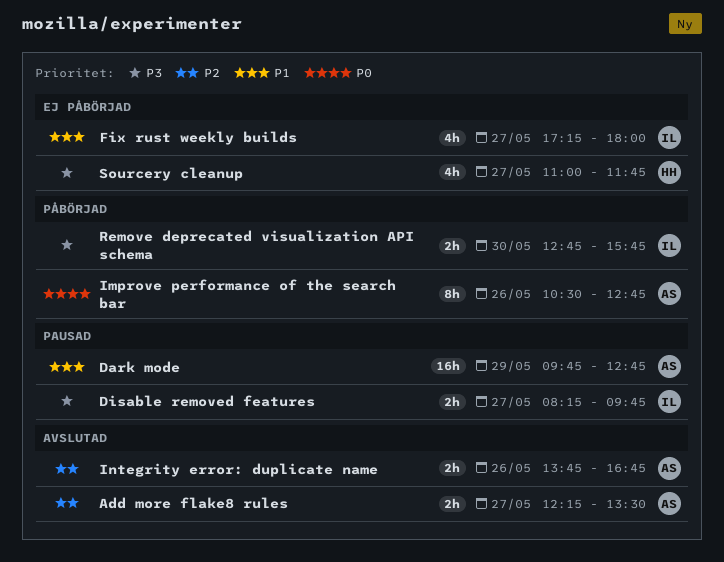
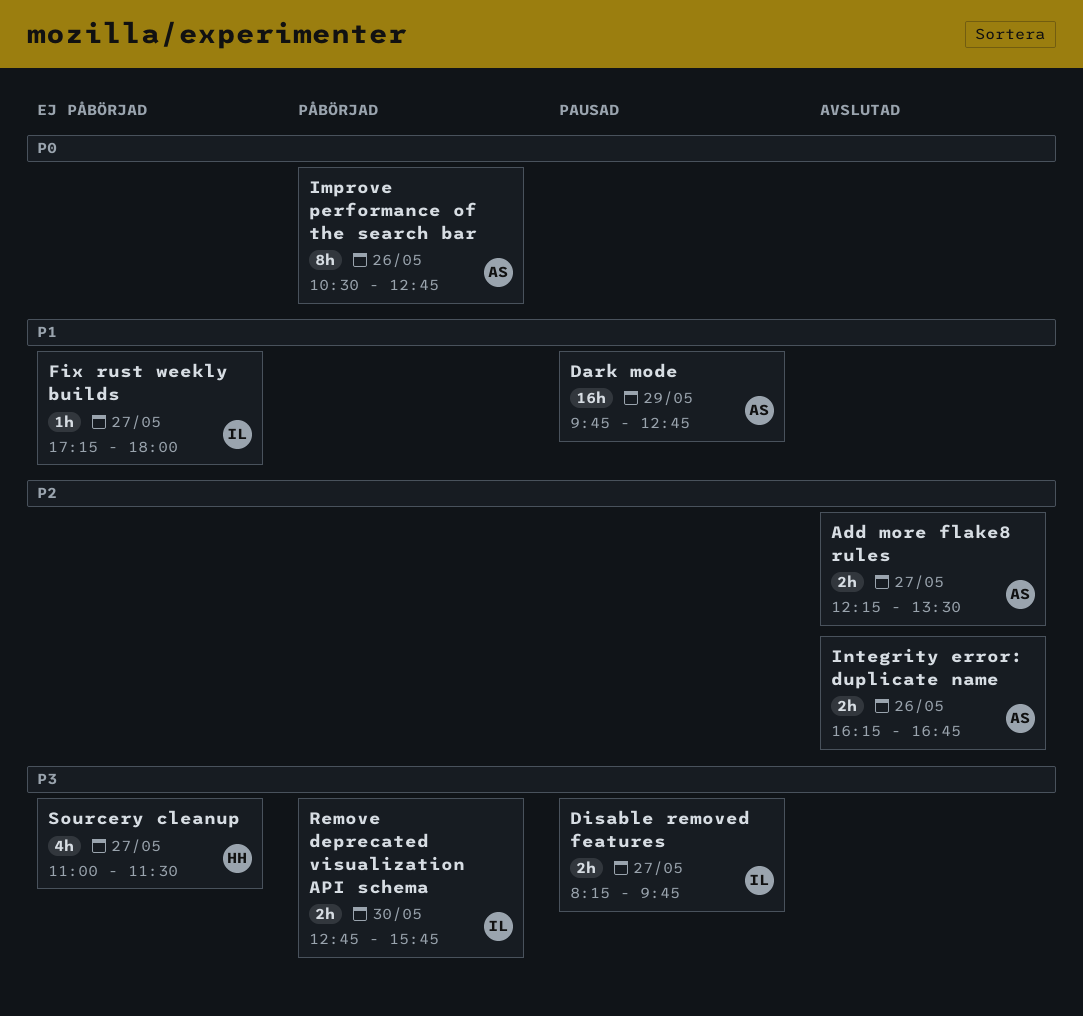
Fix rust weekly builds, estimate: 4h -> 1h
Integrity error: duplicate name, begins: 13:45 -> 16:15
Sourcery cleanup, ends: 11:45 -> 11:30

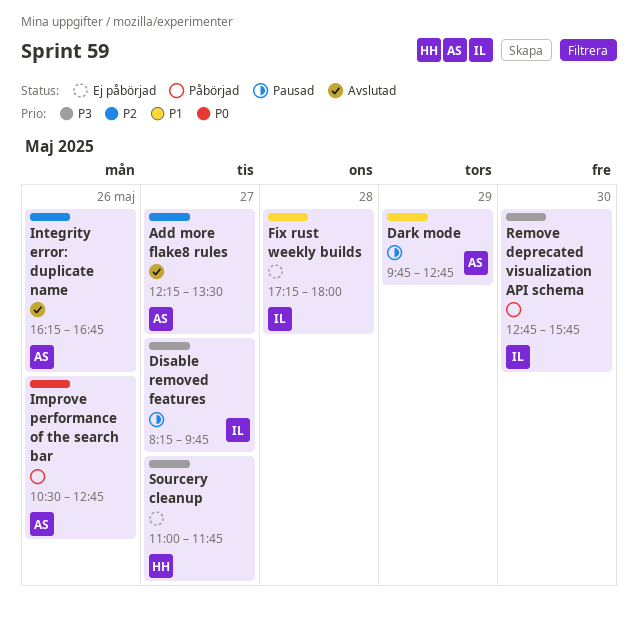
Fix rust weekly builds, day: May 27 -> May 28
Sourcery cleanup, ends: 11:30 -> 11:45

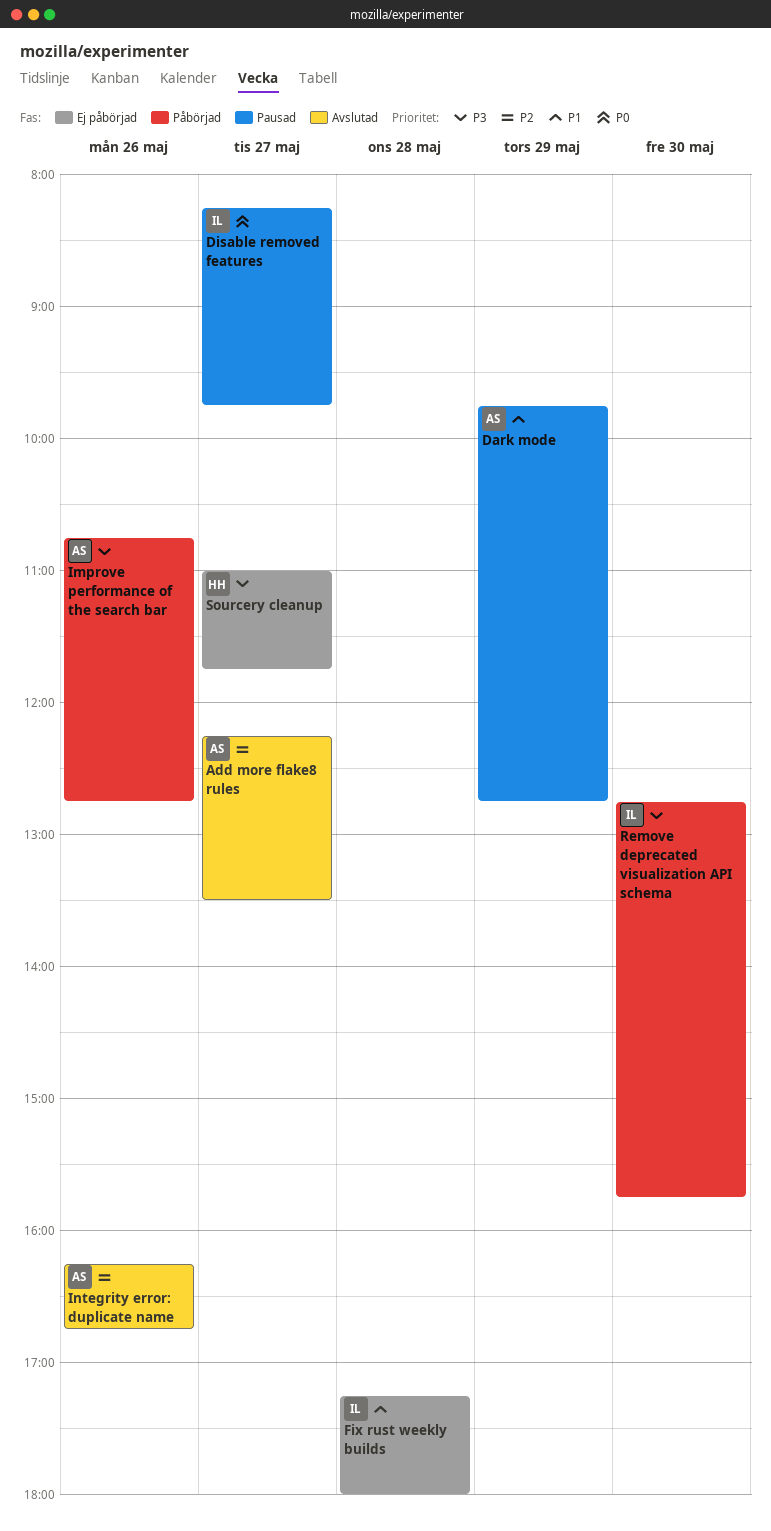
Disable removed features, priority: P3 -> P0
Improve performance of the search bar, priority: P0 -> P3
Improve performance of the search bar, begins: 10:30 -> 10:45

